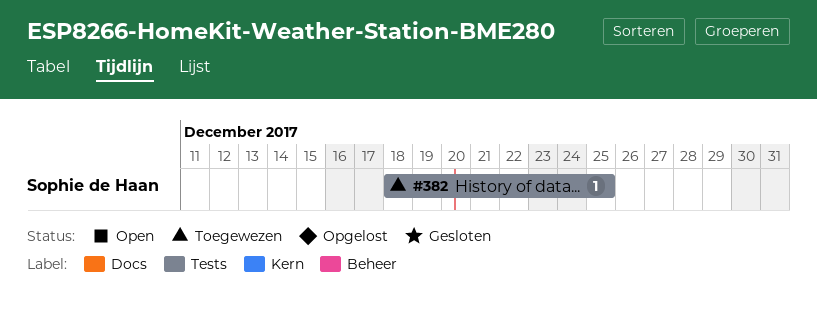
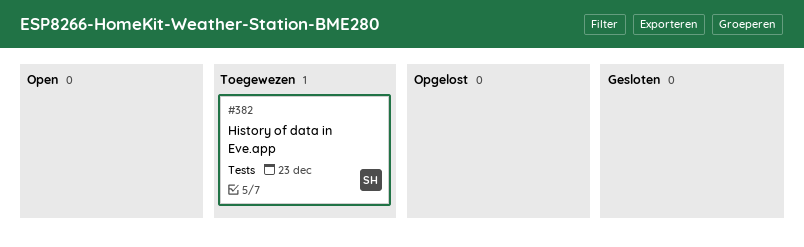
#382, due: Dec 25 -> Dec 23

